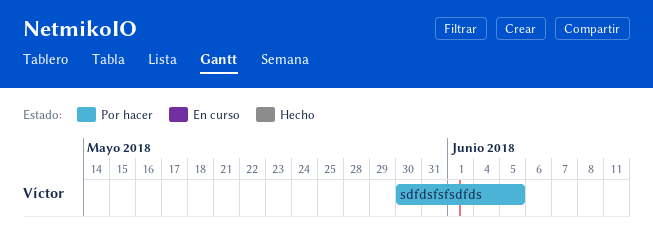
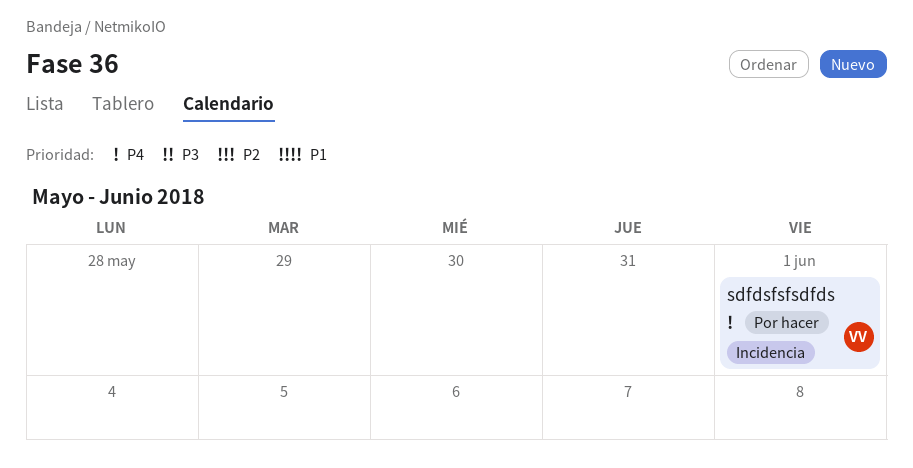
sdfdsfsfsdfds, due: Jun 5 -> Jun 1

